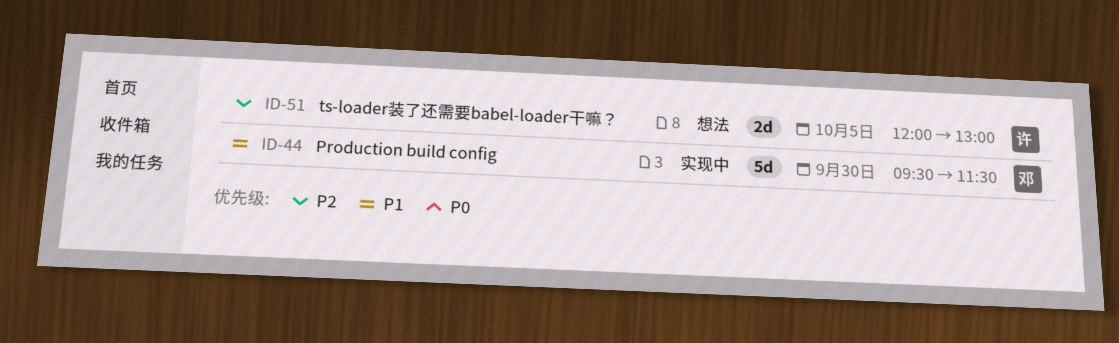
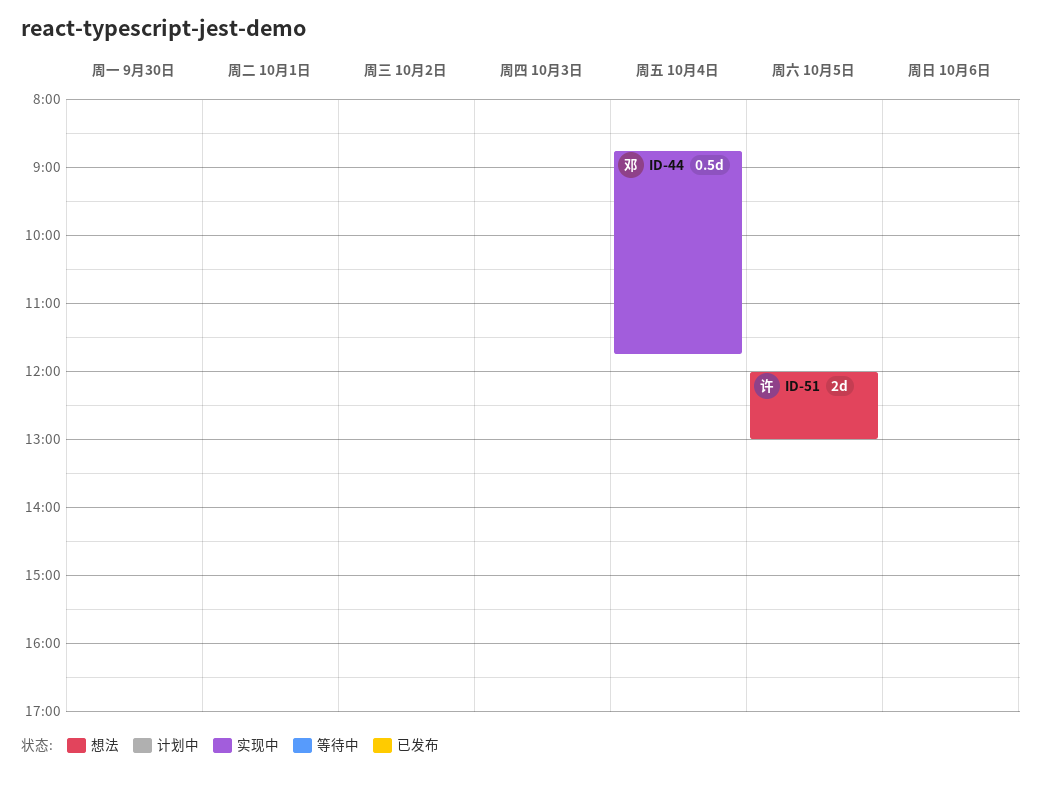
ID-44, estimate: 5d -> 0.5d
ID-44, day: Sep 30 -> Oct 4
ID-44, begins: 09:30 -> 08:45
ID-44, ends: 11:30 -> 11:45

